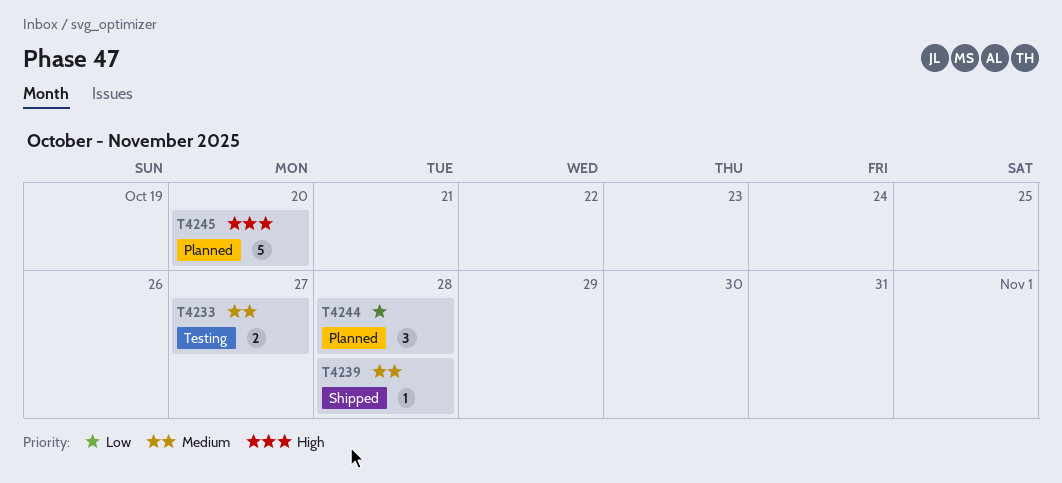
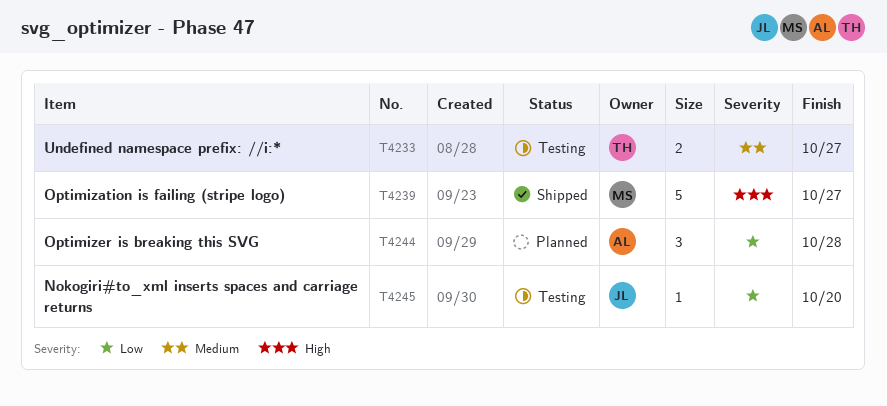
T4239, priority: Medium -> High
T4239, estimate: 1 -> 5
T4239, due: Oct 28 -> Oct 27
T4245, status: Planned -> Testing
T4245, priority: High -> Low
T4245, estimate: 5 -> 1

